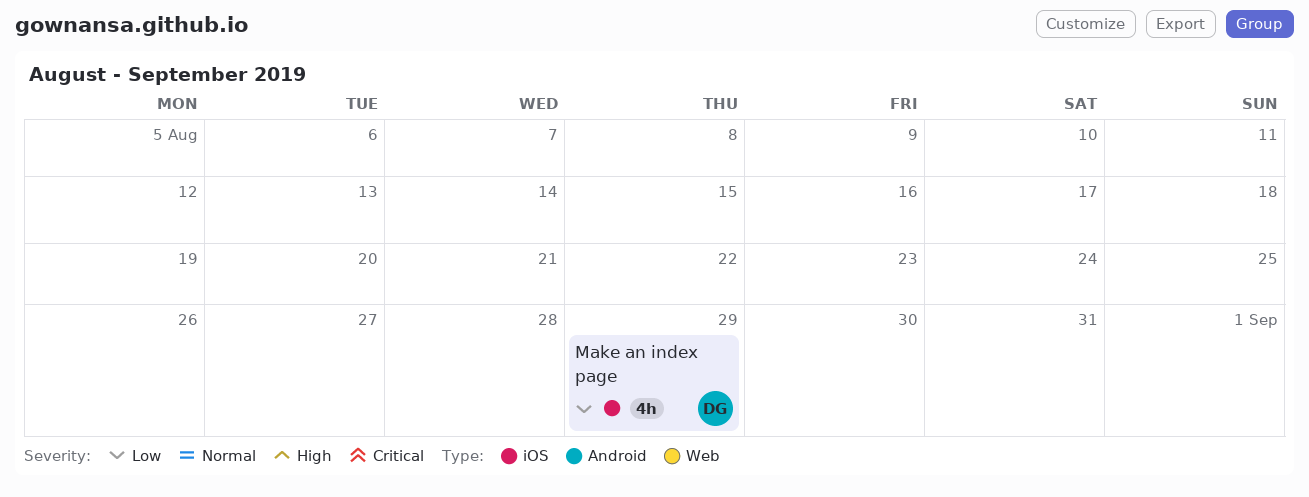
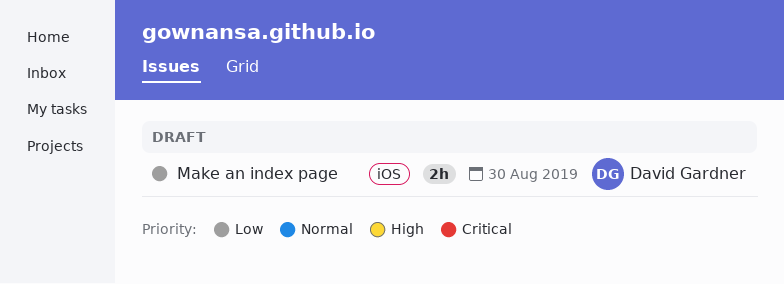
Make an index page, estimate: 4h -> 2h
Make an index page, due: Aug 29 -> Aug 30

